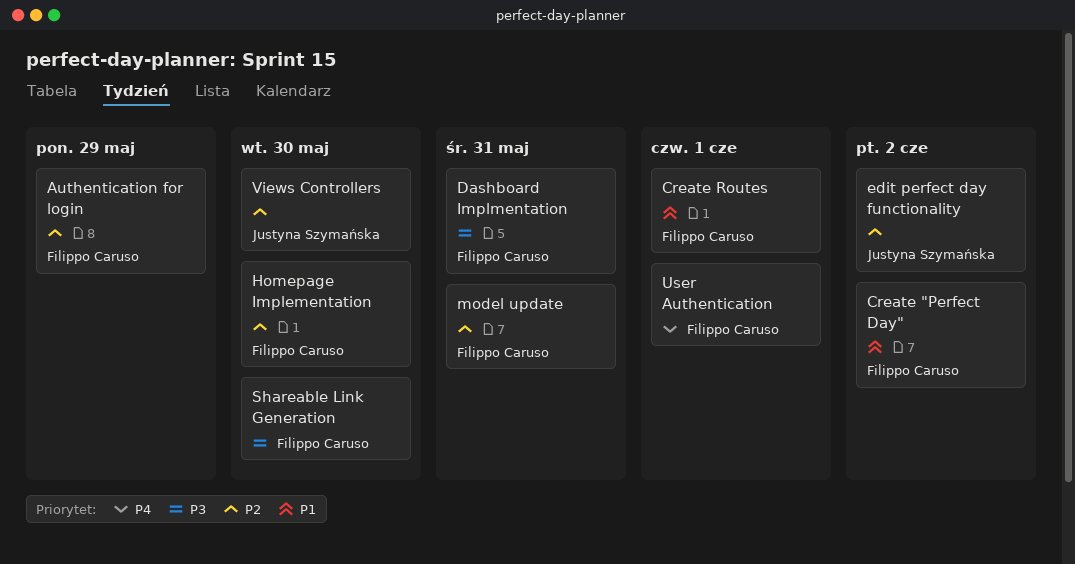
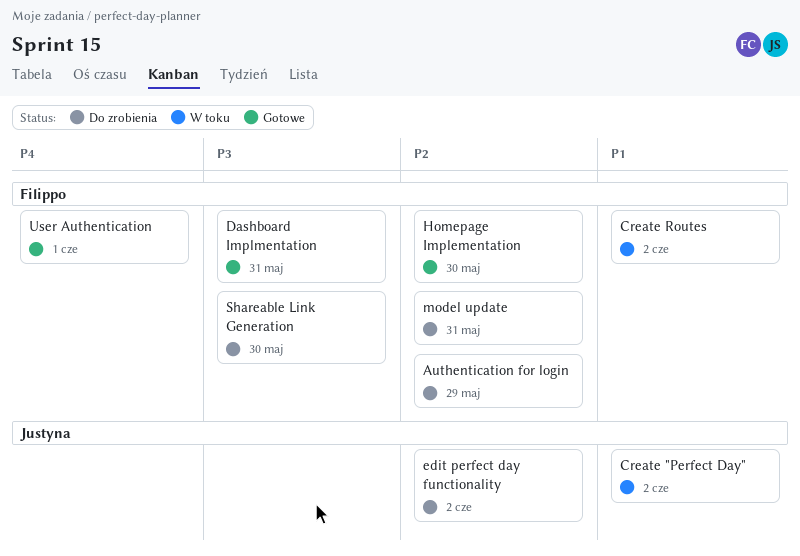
Create "Perfect Day", owner: Filippo Caruso -> Justyna Szymańska
Create Routes, due: Jun 1 -> Jun 2
Views Controllers: present -> none

